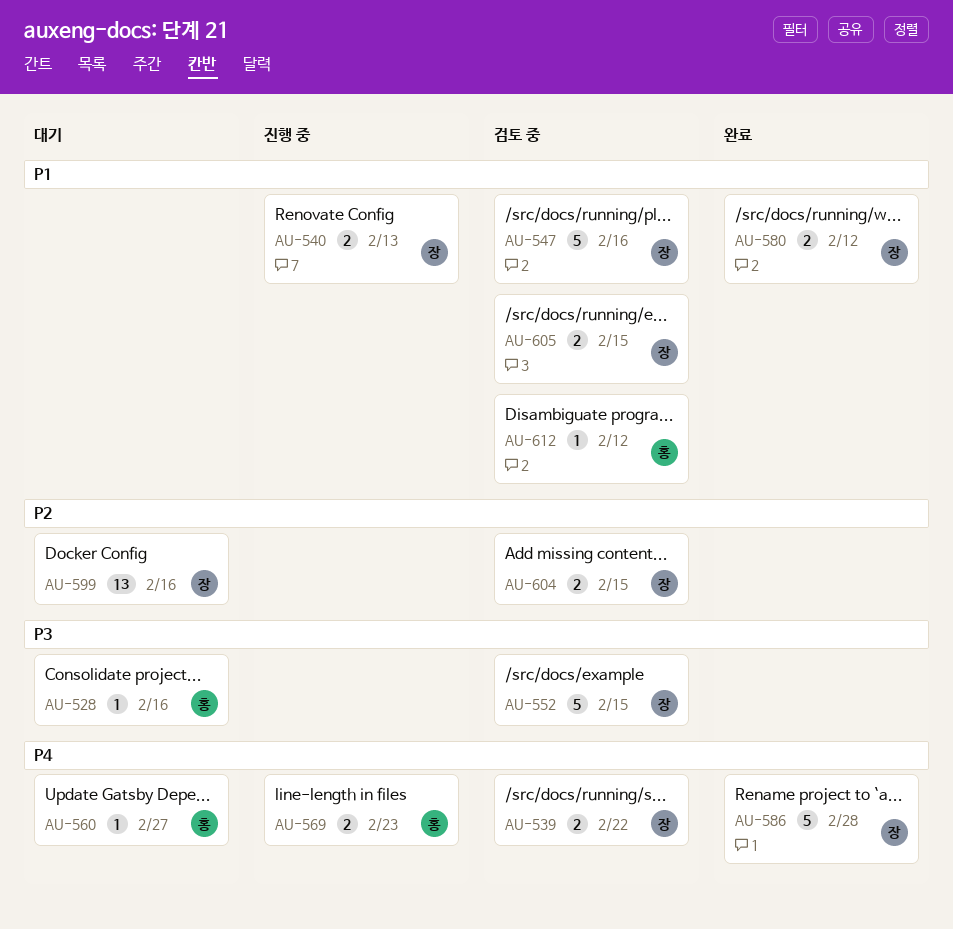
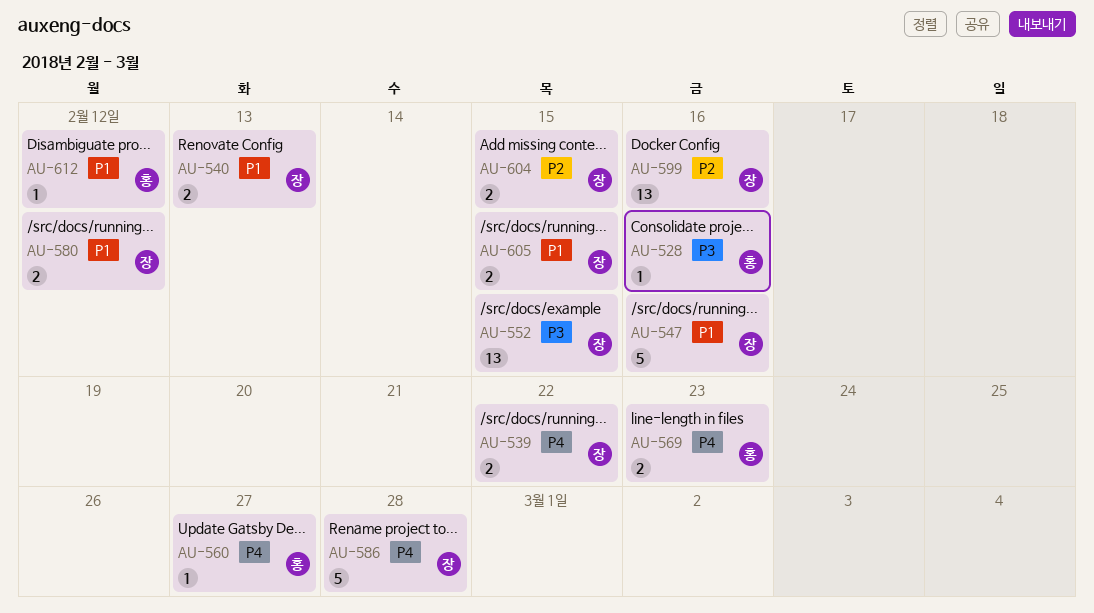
AU-552, estimate: 5 -> 13

